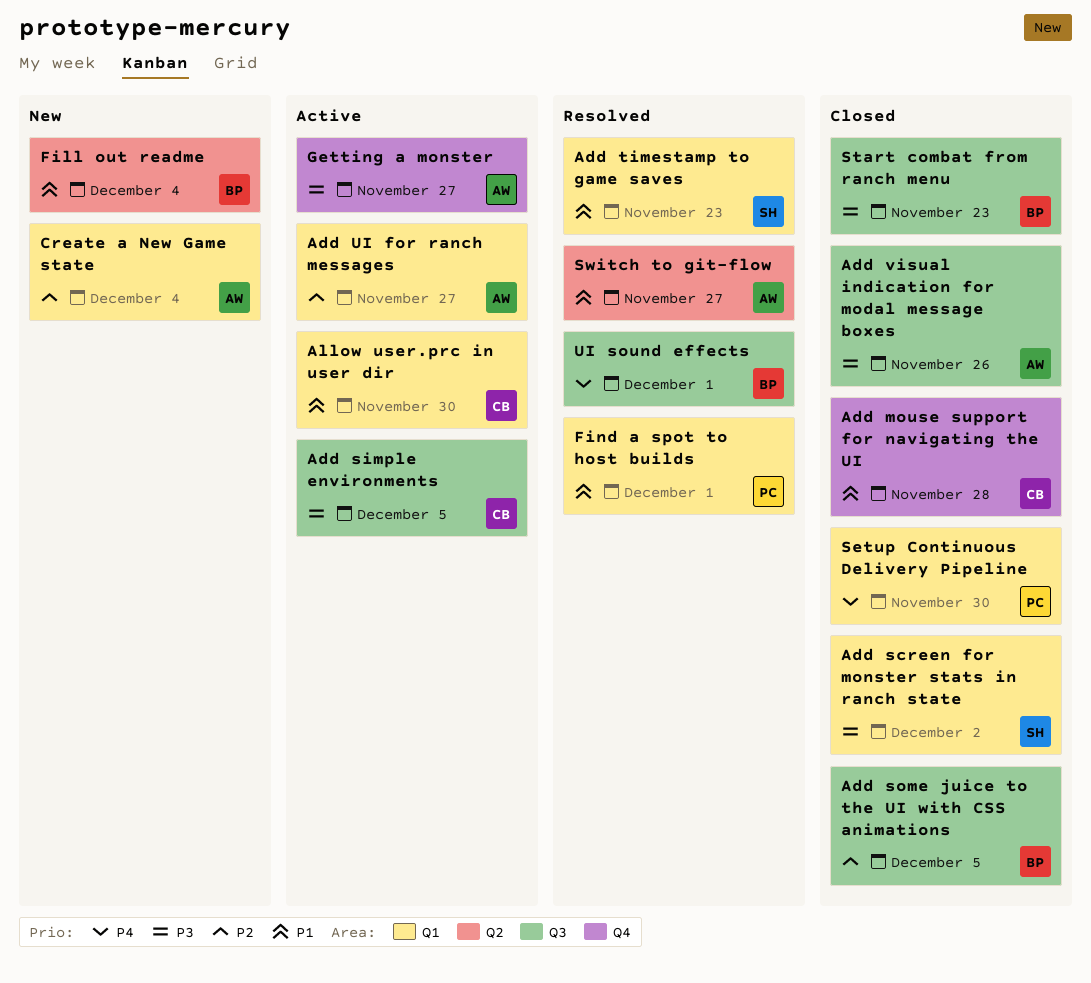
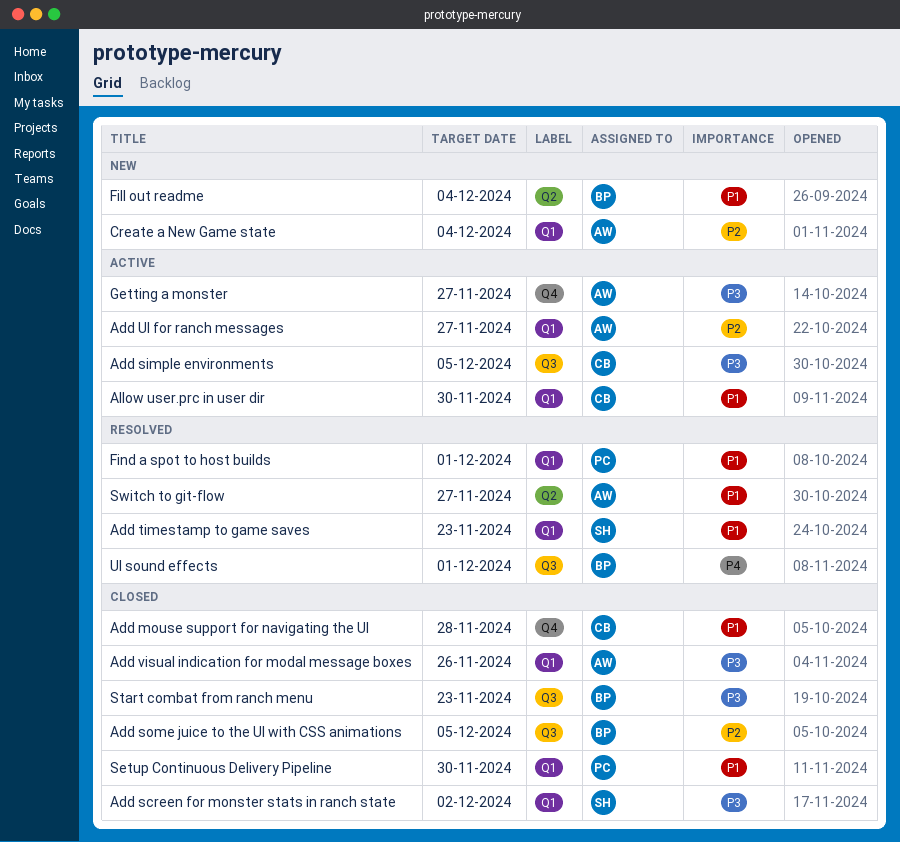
Add visual indication for modal message boxes, label: Q3 -> Q1
Setup Continuous Delivery Pipeline, priority: P4 -> P1

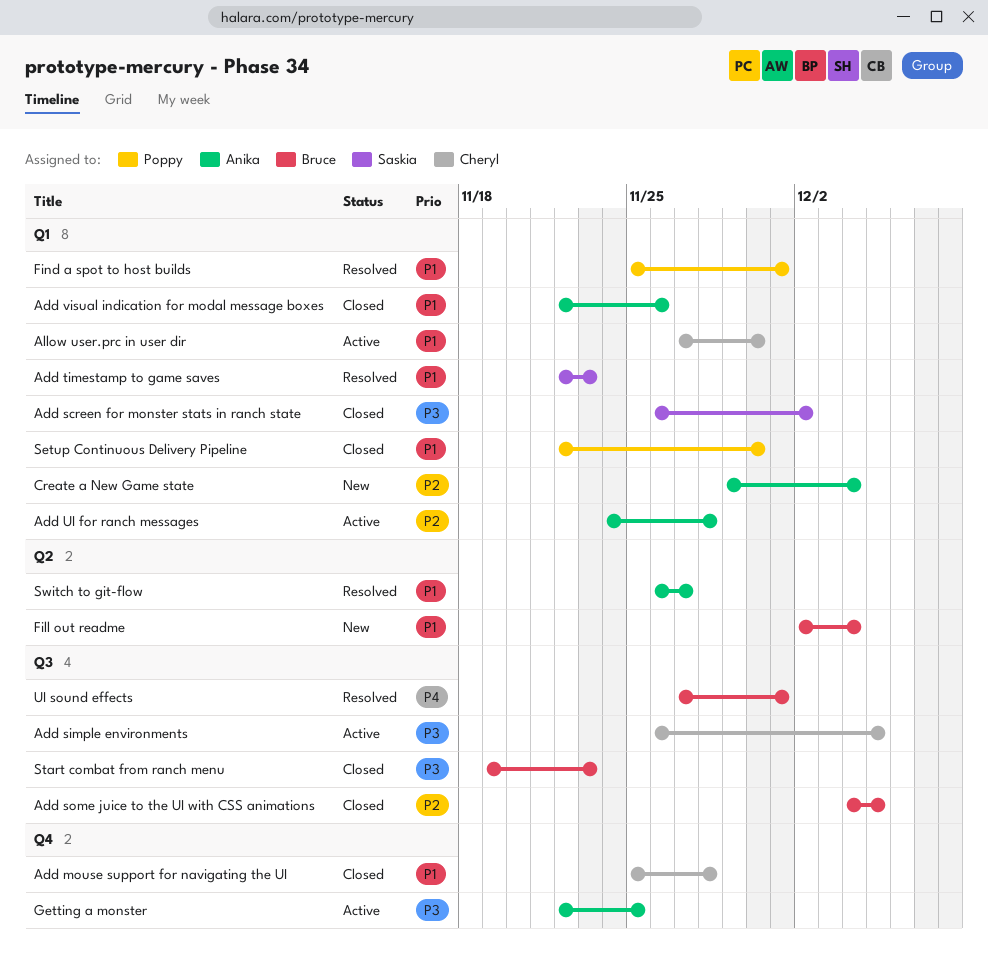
Add UI for ranch messages, due: Nov 27 -> Nov 28
Add visual indication for modal message boxes, priority: P3 -> P1
Getting a monster, due: Nov 27 -> Nov 25

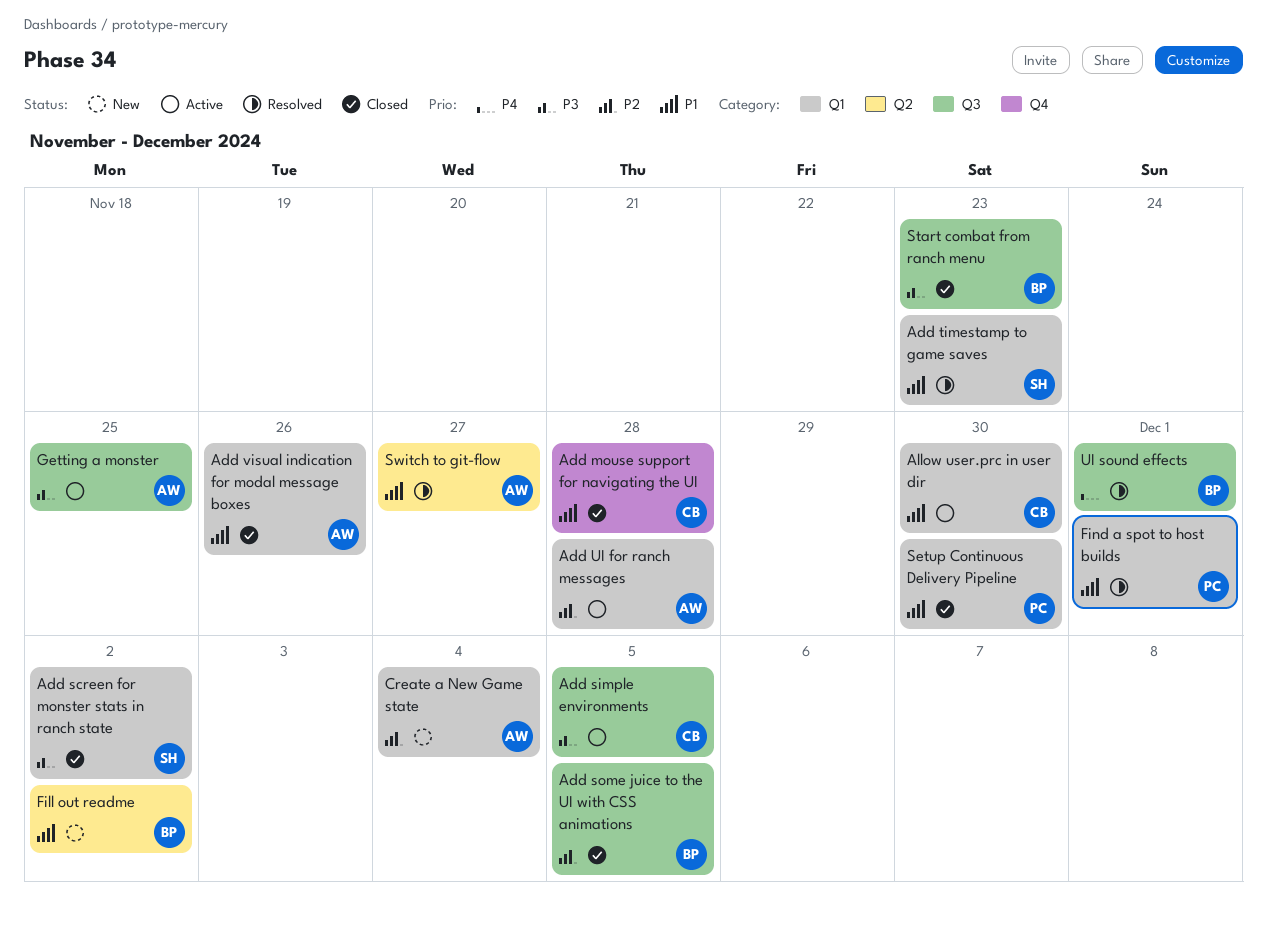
Fill out readme, due: Dec 4 -> Dec 2
Getting a monster, label: Q4 -> Q3

